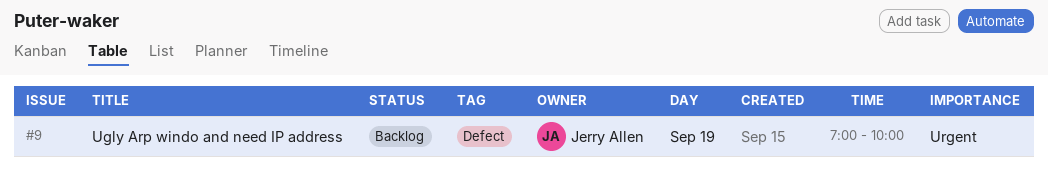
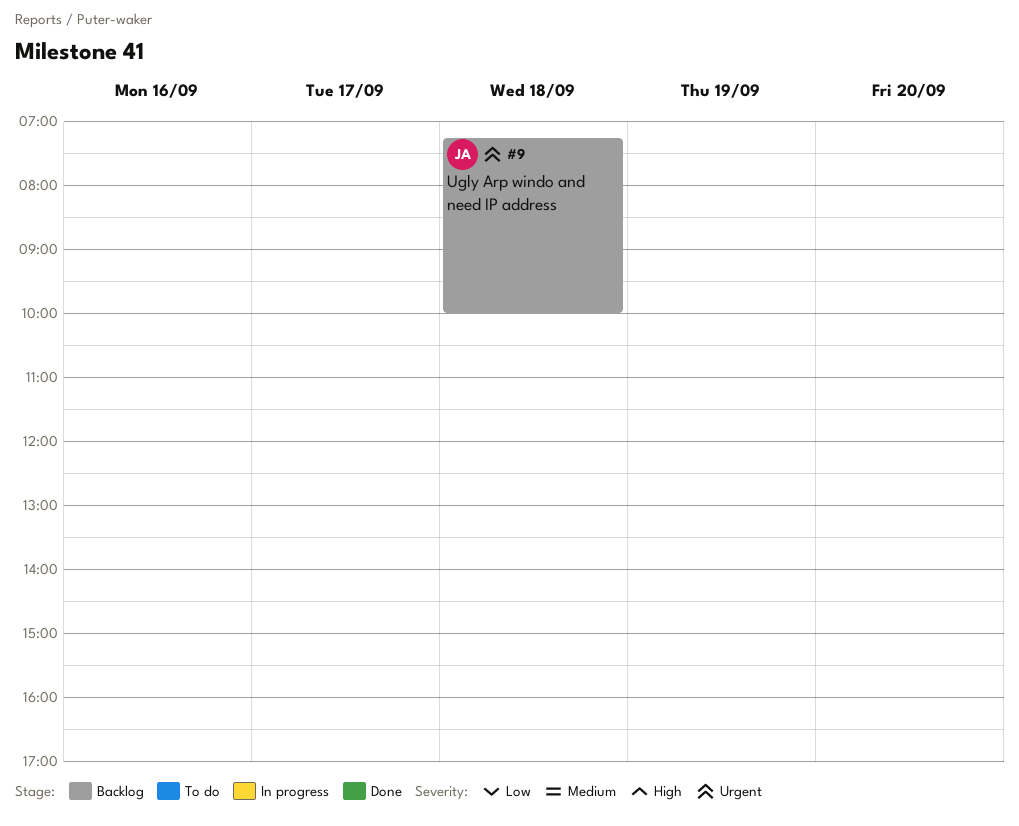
#9, day: Sep 19 -> Sep 18
#9, begins: 07:00 -> 07:15

